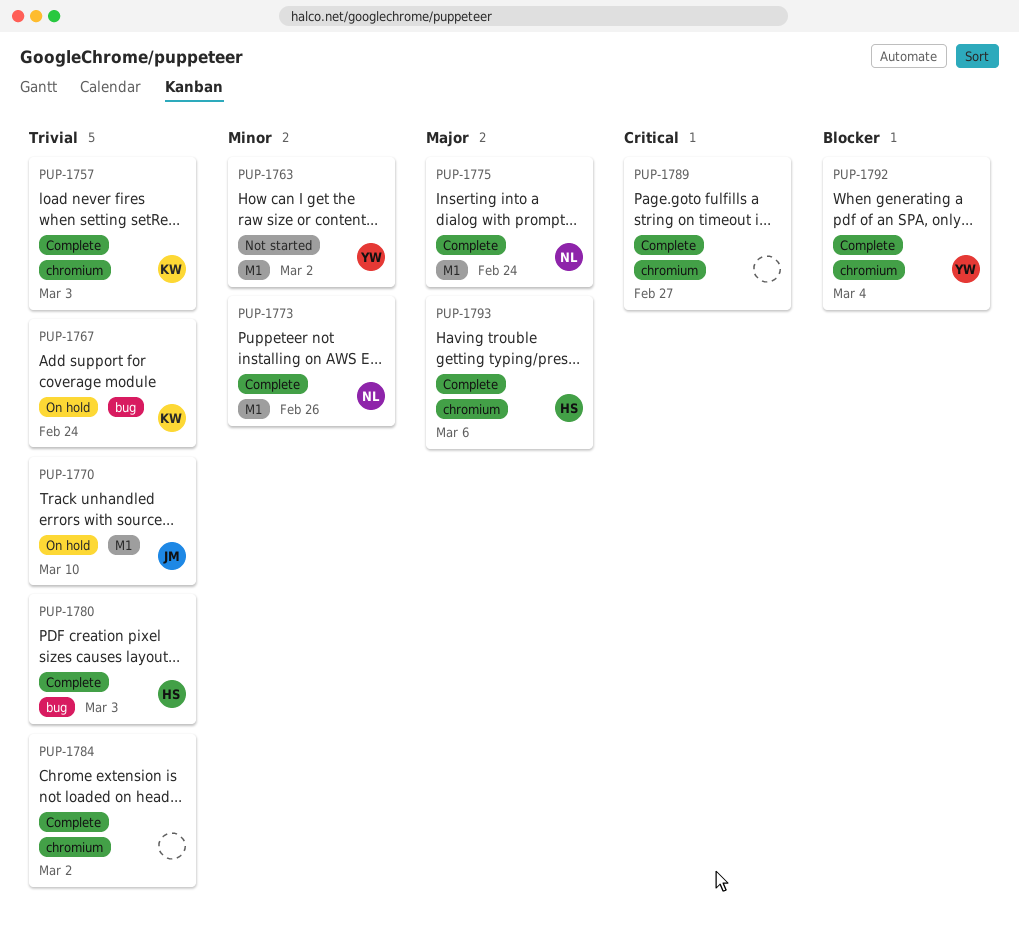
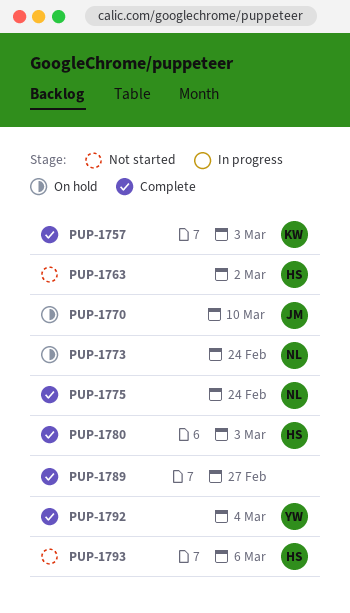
PUP-1763, owner: YW -> HS
PUP-1767: present -> none
PUP-1773, status: Complete -> On hold
PUP-1773, due: Feb 26 -> Feb 24
PUP-1784: present -> none
PUP-1793, status: Complete -> Not started

